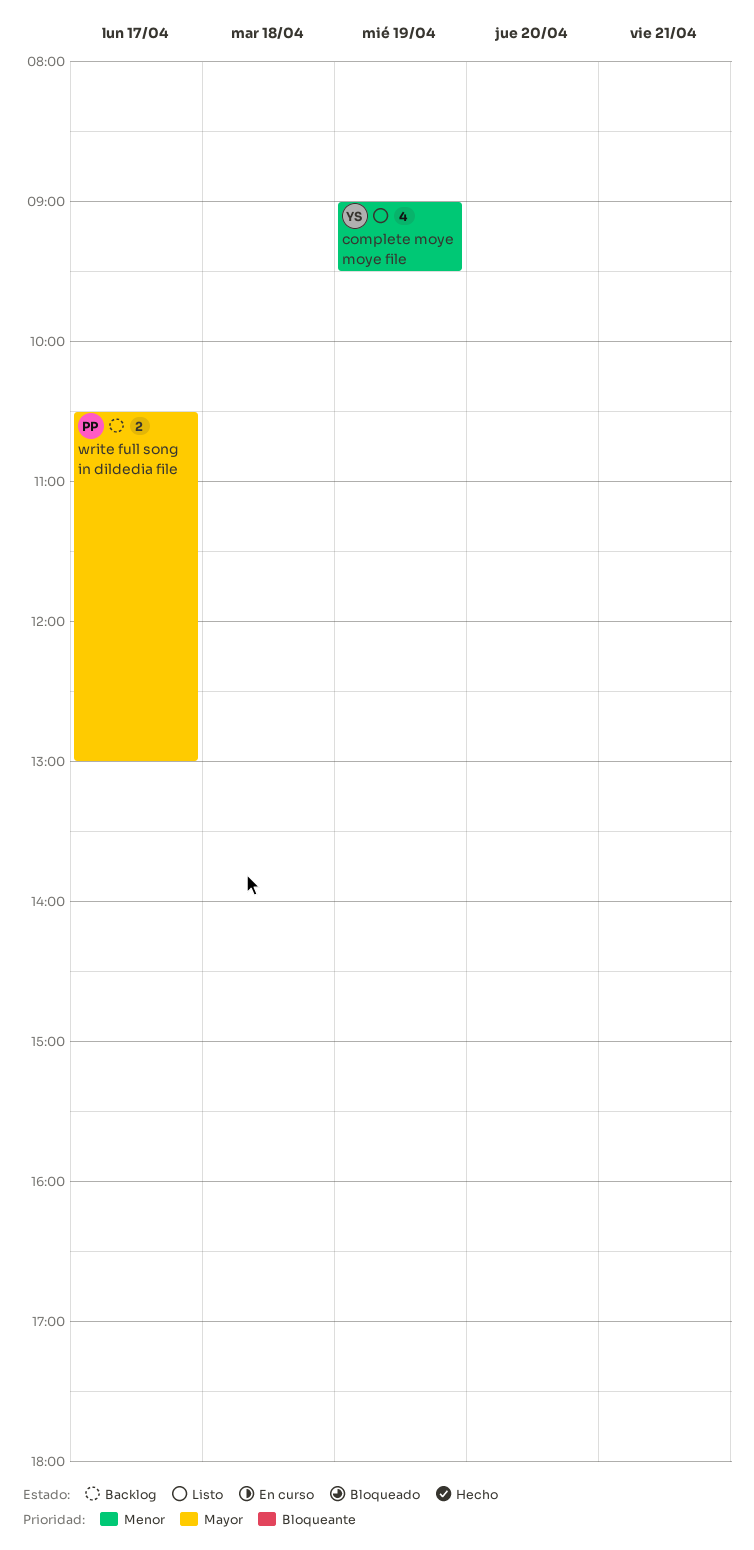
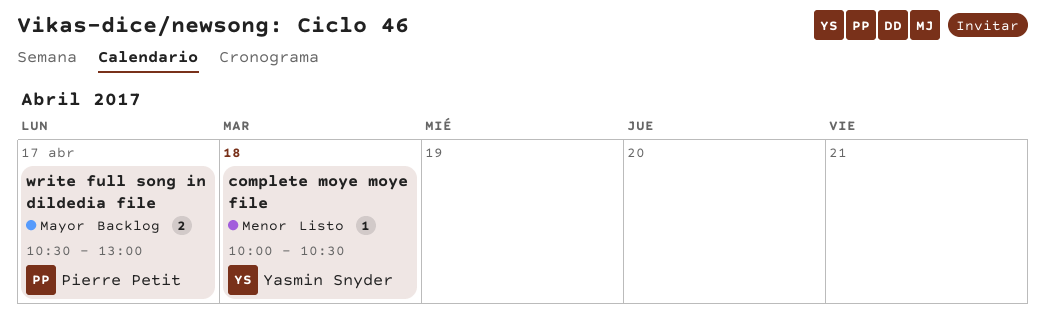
complete moye moye file, estimate: 4 -> 1
complete moye moye file, day: Apr 19 -> Apr 18
complete moye moye file, begins: 09:00 -> 10:00
complete moye moye file, ends: 09:30 -> 10:30

